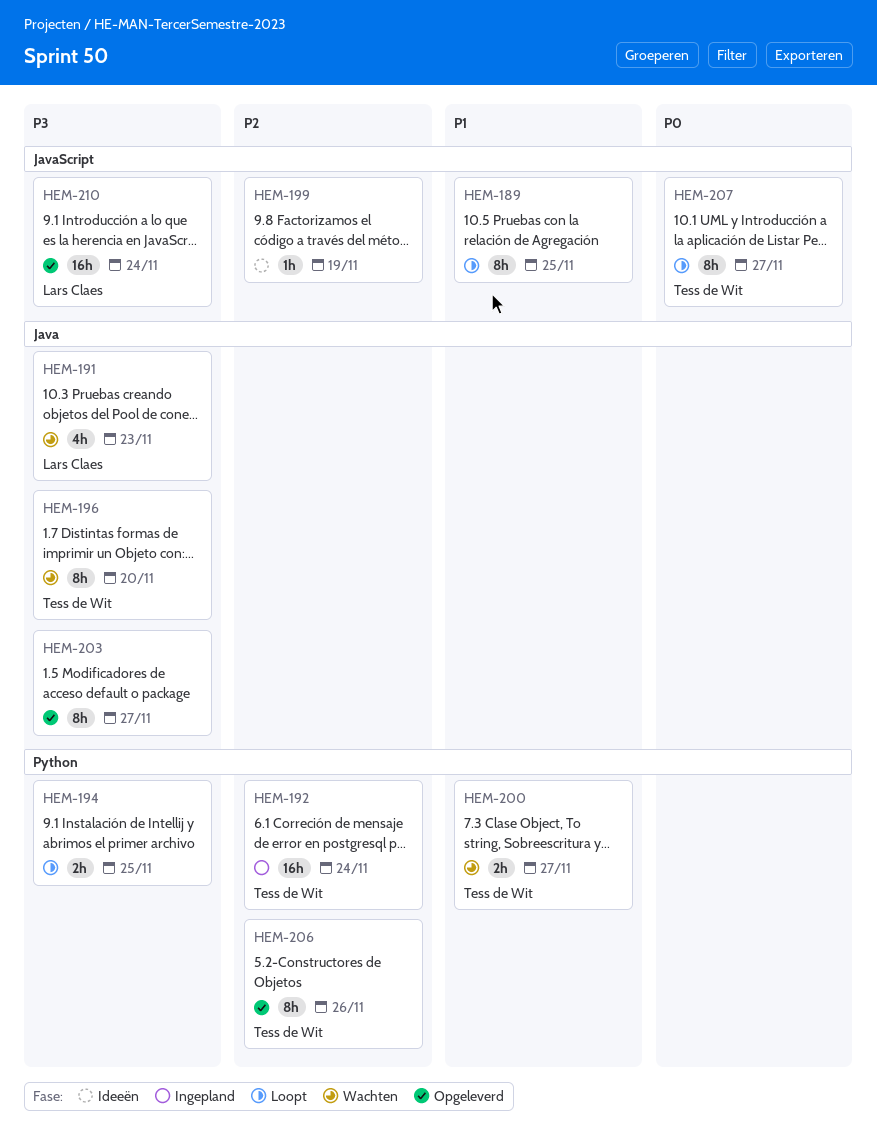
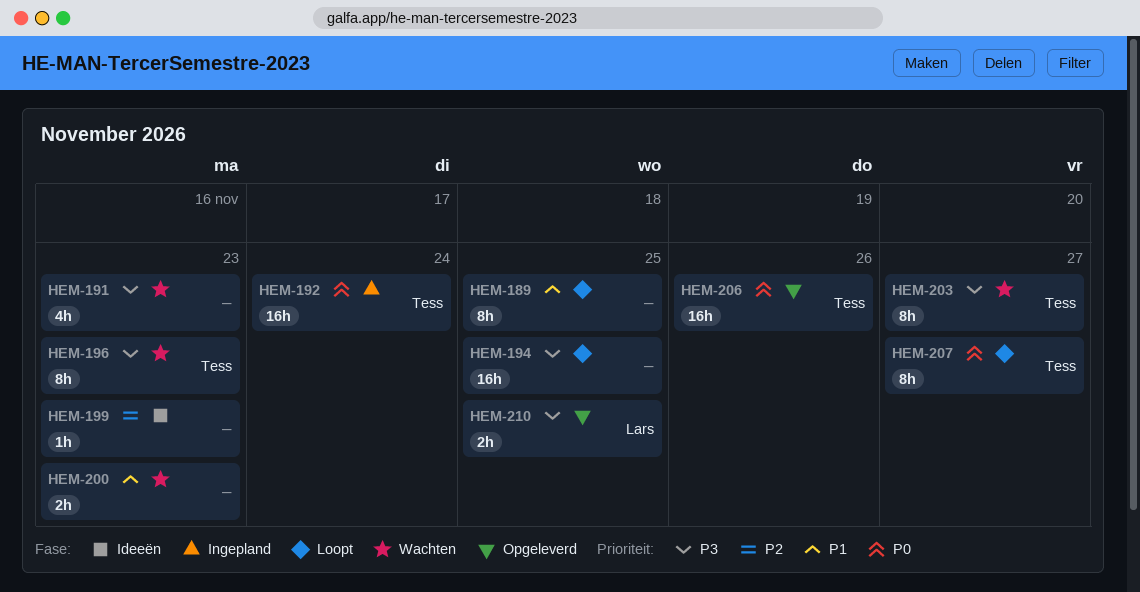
HEM-191, owner: Lars Claes -> none
HEM-192, priority: P2 -> P0
HEM-194, estimate: 2h -> 16h
HEM-196, due: Nov 20 -> Nov 23
HEM-199, due: Nov 19 -> Nov 23
HEM-200, owner: Tess de Wit -> none
HEM-200, due: Nov 27 -> Nov 23
HEM-203, status: Opgeleverd -> Wachten
HEM-203, owner: none -> Tess de Wit
HEM-206, priority: P2 -> P0
HEM-206, estimate: 8h -> 16h
HEM-210, estimate: 16h -> 2h
HEM-210, due: Nov 24 -> Nov 25

